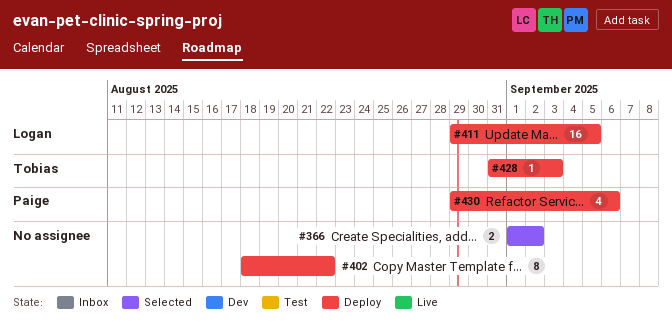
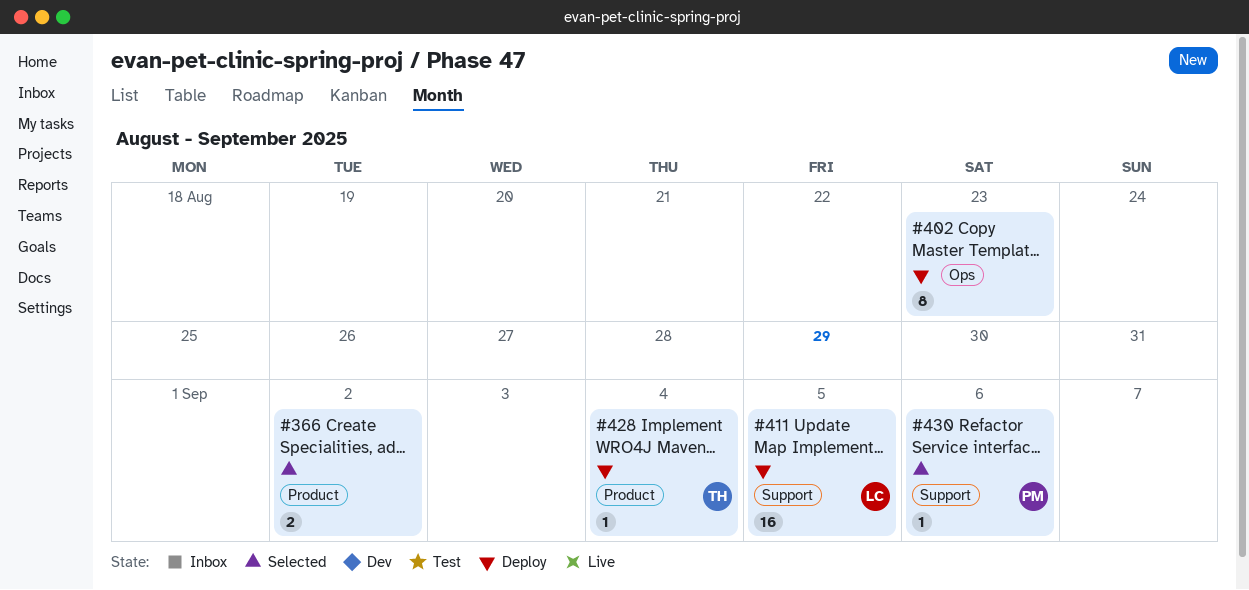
#402, due: Aug 22 -> Aug 23
#428, due: Sep 3 -> Sep 4
#430, status: Deploy -> Selected
#430, estimate: 4 -> 1

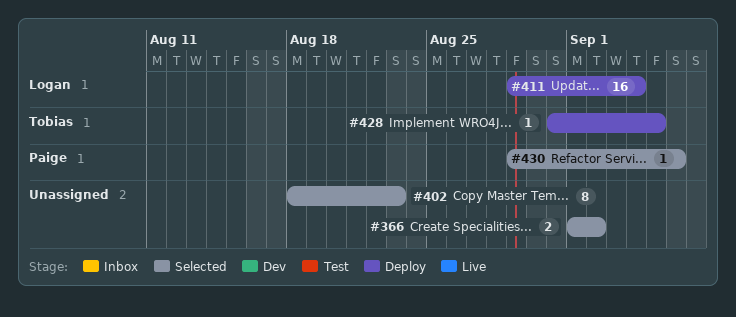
#402, status: Deploy -> Selected
#411, due: Sep 5 -> Sep 4
#428, due: Sep 4 -> Sep 5

